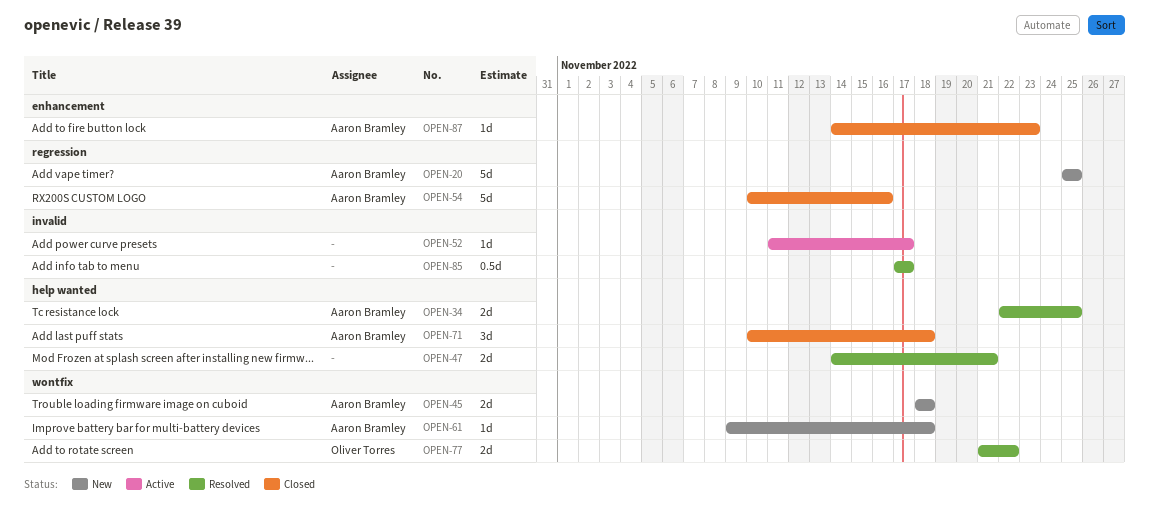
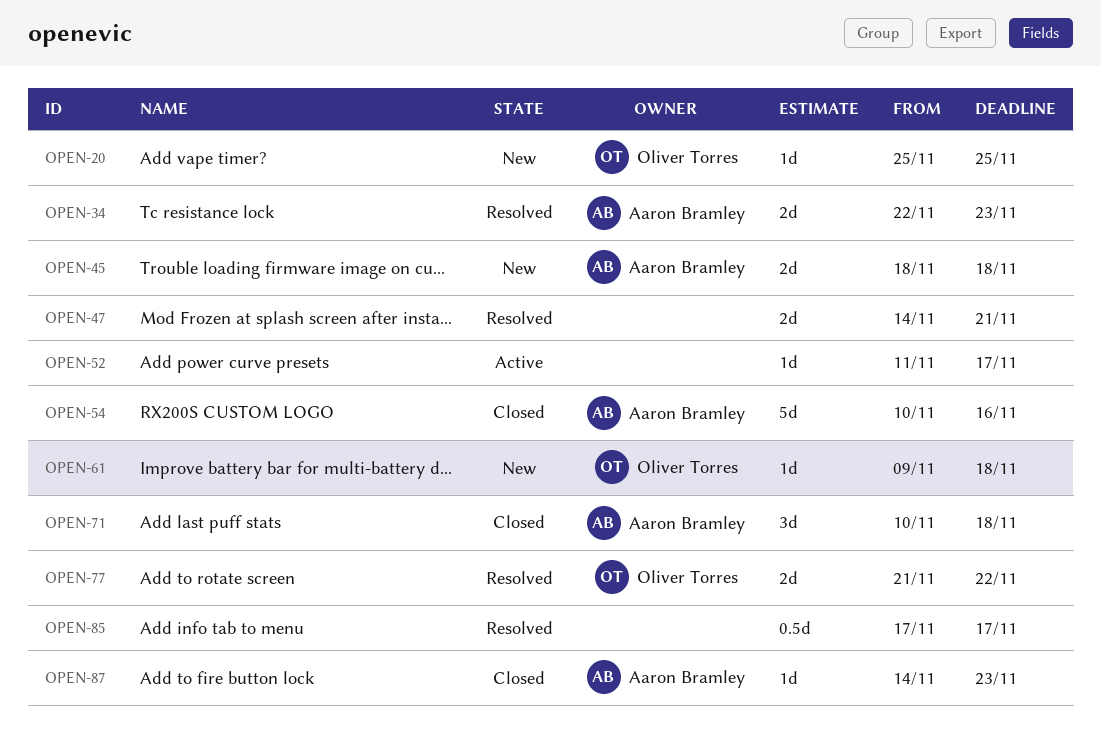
OPEN-20, owner: Aaron Bramley -> Oliver Torres
OPEN-20, estimate: 5d -> 1d
OPEN-34, due: Nov 25 -> Nov 23
OPEN-61, owner: Aaron Bramley -> Oliver Torres

